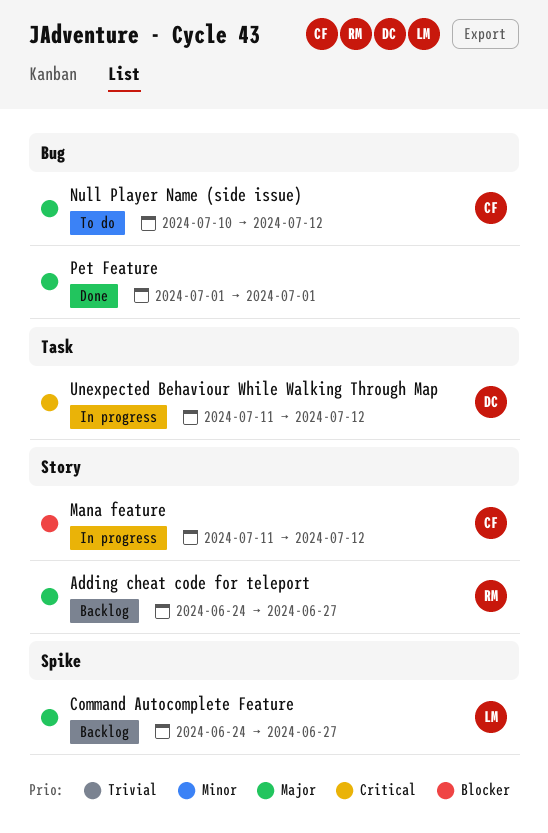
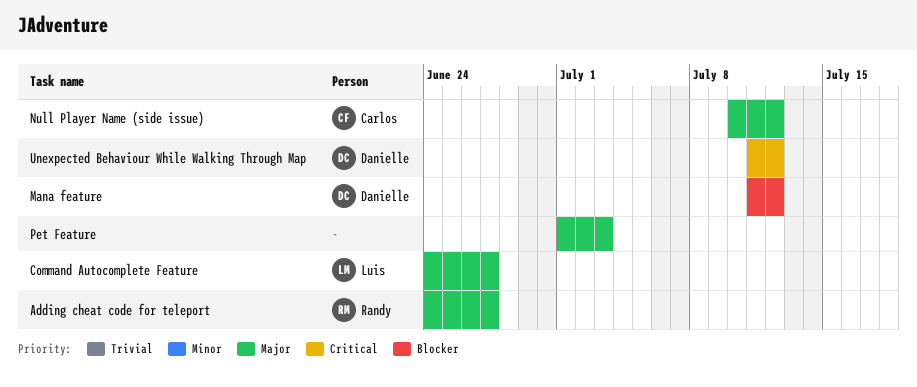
Mana feature, owner: Carlos -> Danielle
Pet Feature, due: Jul 1 -> Jul 3

